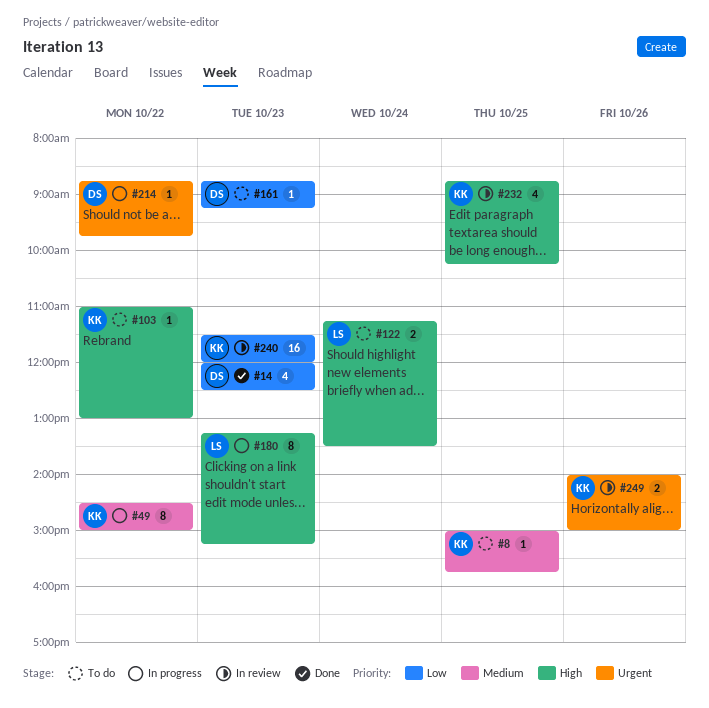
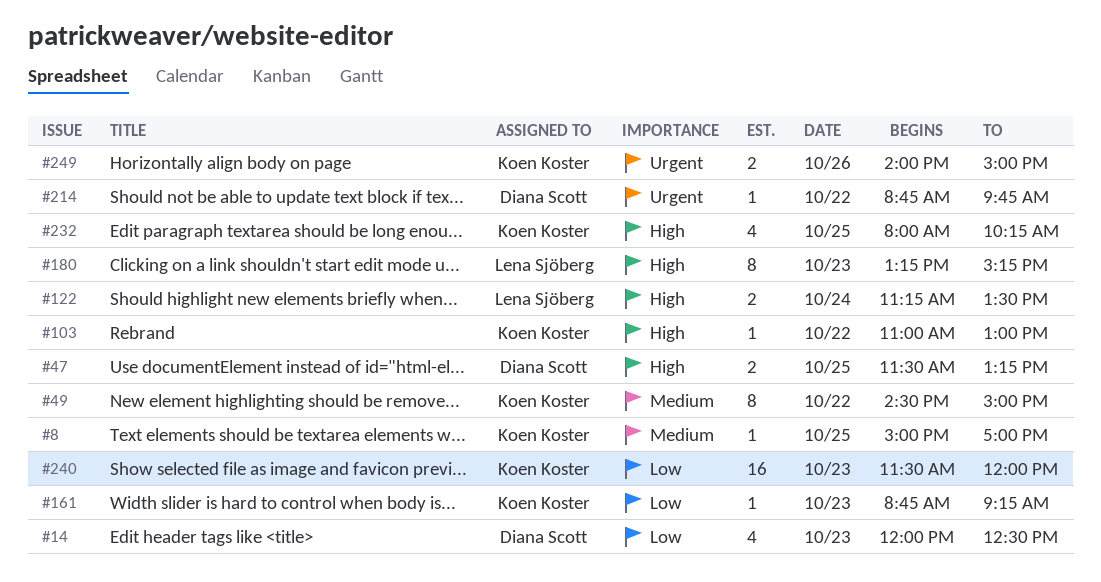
#8, ends: 15:45 -> 17:00
#47: none -> present
#161, owner: Diana Scott -> Koen Koster
#232, begins: 08:45 -> 08:00

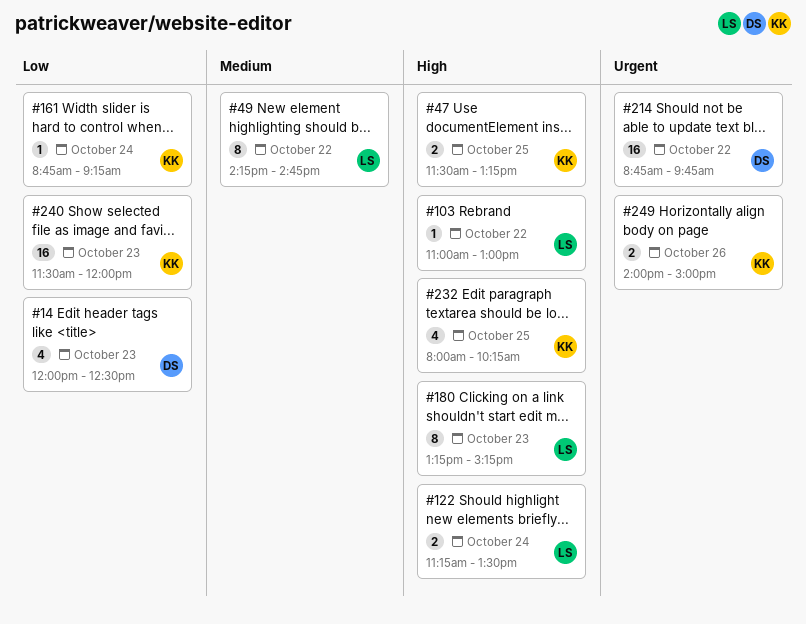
#8: present -> none
#47, owner: Diana Scott -> Koen Koster
#49, owner: Koen Koster -> Lena Sjöberg
#49, begins: 14:30 -> 14:15
#49, ends: 15:00 -> 14:45
#103, owner: Koen Koster -> Lena Sjöberg
#161, day: Oct 23 -> Oct 24
#214, estimate: 1 -> 16

